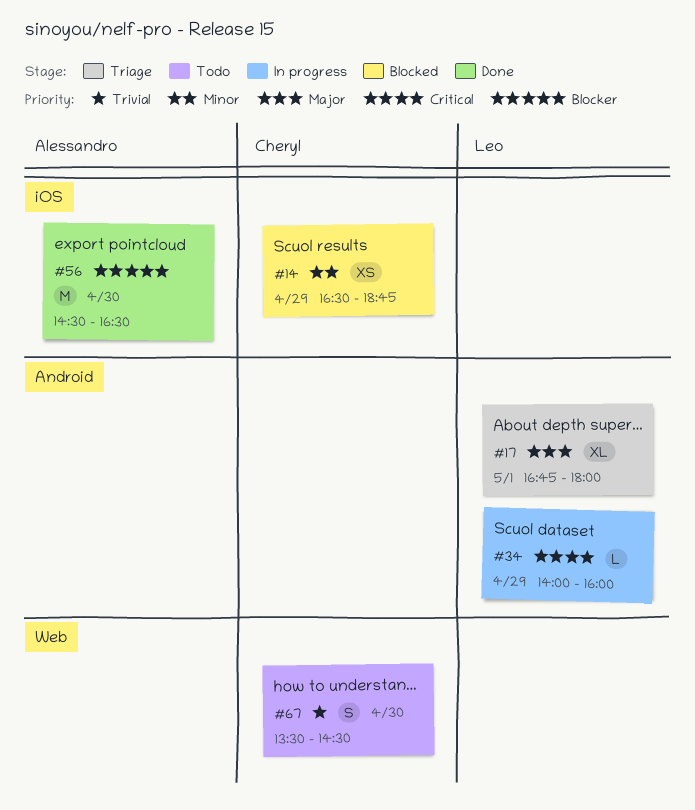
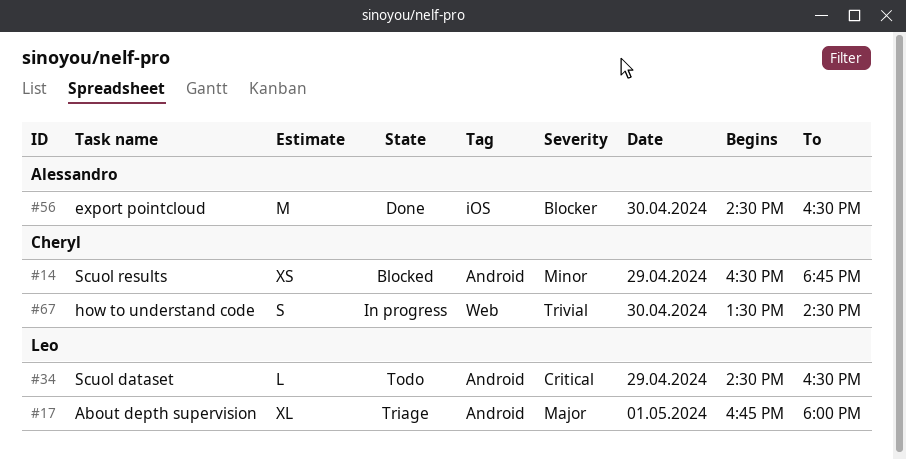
#14, label: iOS -> Android
#34, status: In progress -> Todo
#34, begins: 14:00 -> 14:30
#34, ends: 16:00 -> 16:30
#67, status: Todo -> In progress

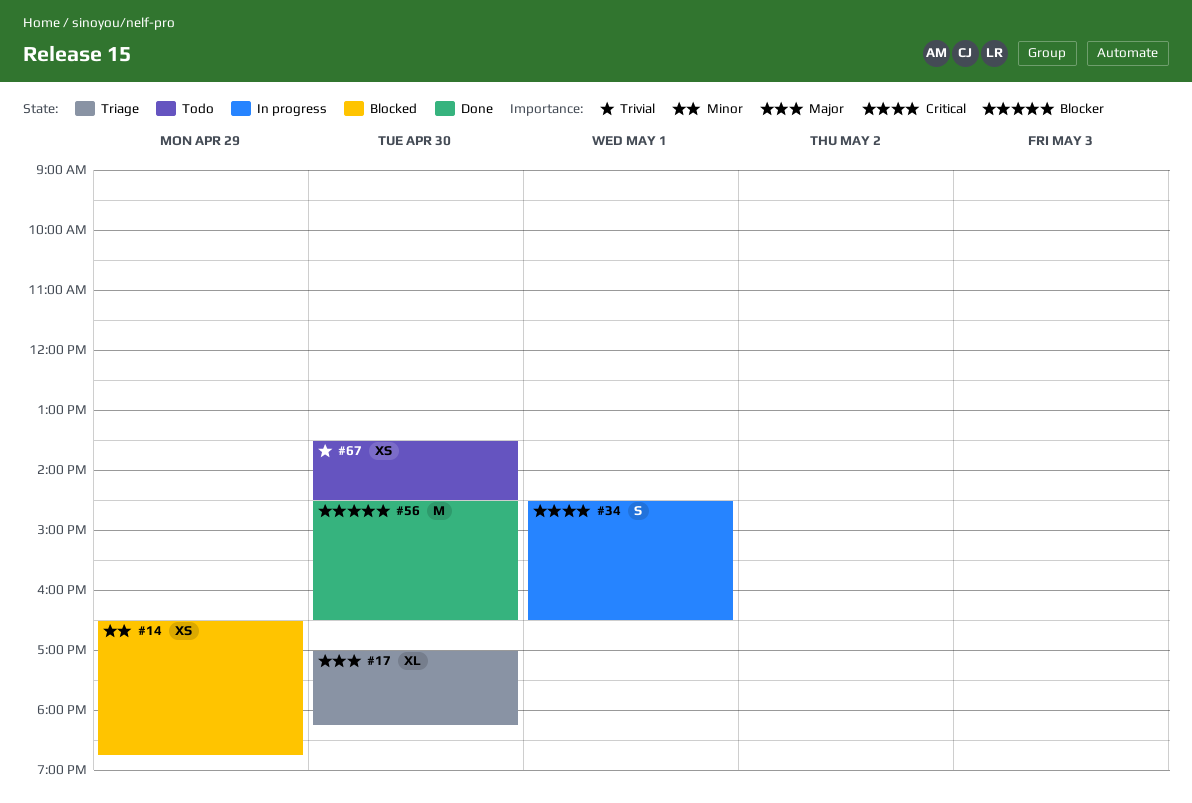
#17, day: May 1 -> Apr 30
#17, begins: 16:45 -> 17:00
#17, ends: 18:00 -> 18:15
#34, status: Todo -> In progress
#34, estimate: L -> S
#34, day: Apr 29 -> May 1
#67, status: In progress -> Todo
#67, estimate: S -> XS

